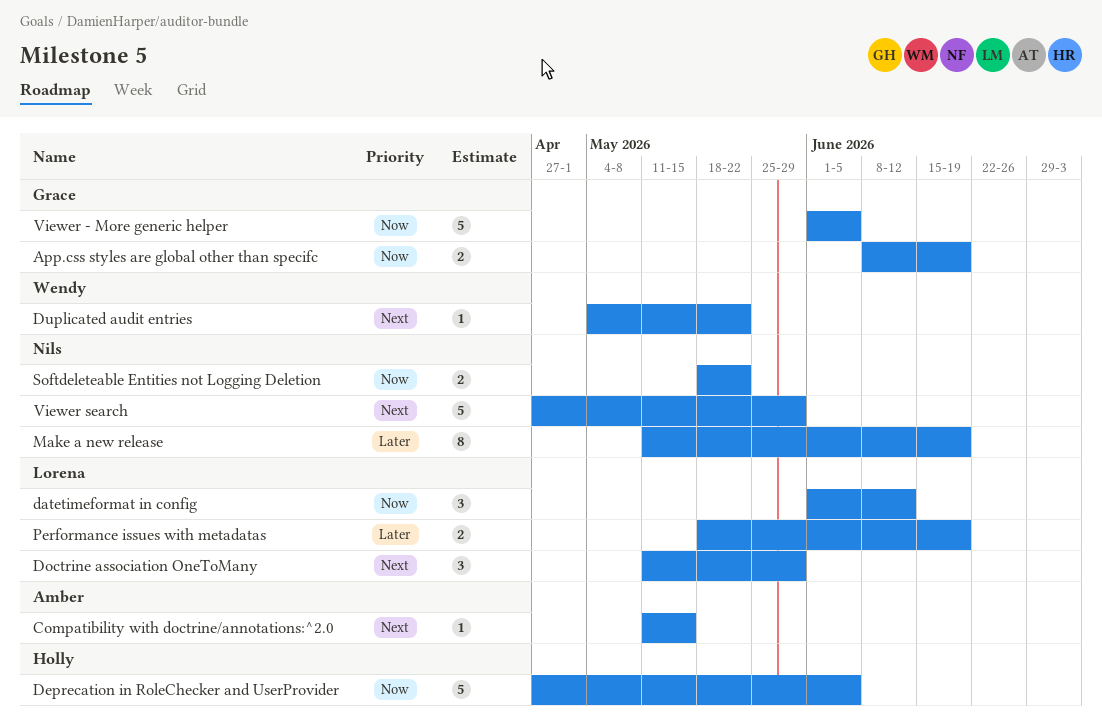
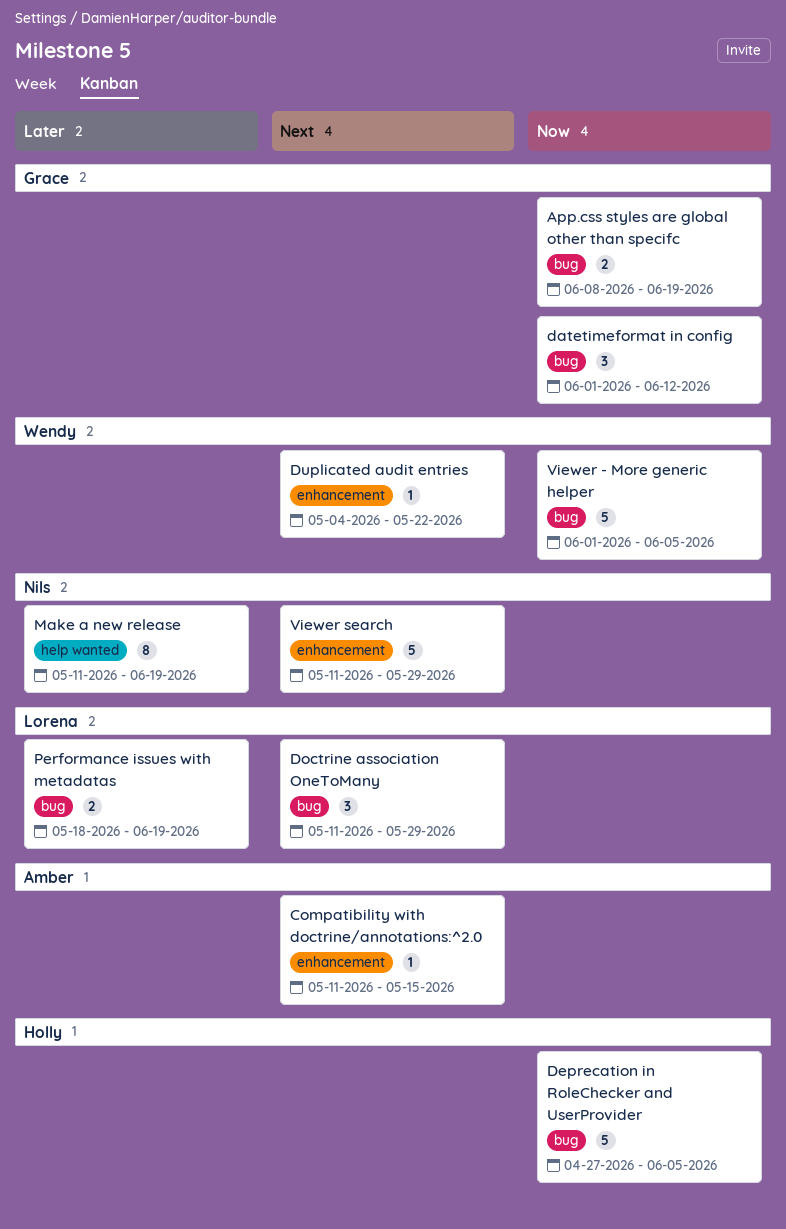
datetimeformat in config, owner: Lorena -> Grace
Softdeleteable Entities not Logging Deletion: present -> none
Viewer - More generic helper, owner: Grace -> Wendy
Viewer search, start: Apr 27 -> May 11

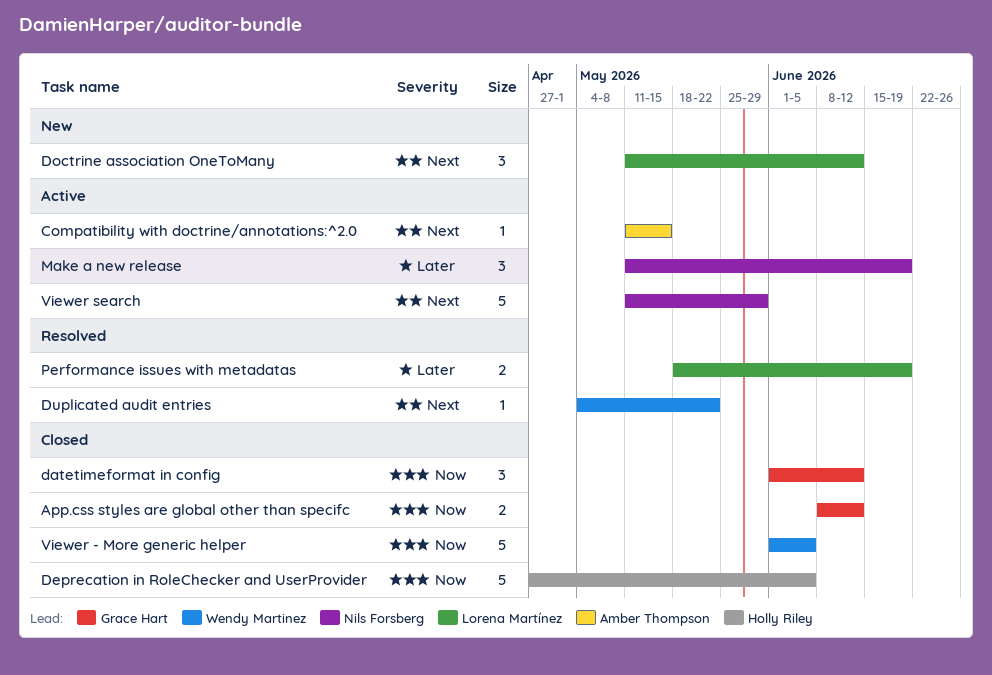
App.css styles are global other than specifc, due: Jun 19 -> Jun 12
Doctrine association OneToMany, due: May 29 -> Jun 12
Make a new release, estimate: 8 -> 3

